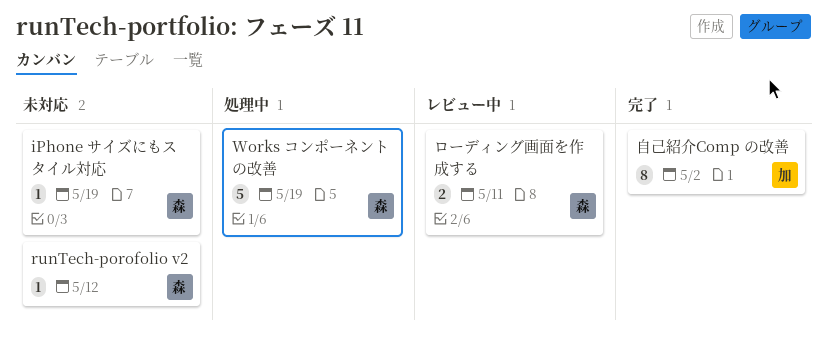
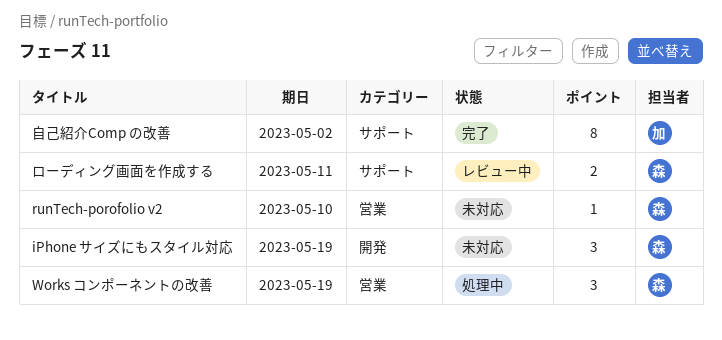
iPhone サイズにもスタイル対応, estimate: 1 -> 3
runTech-porofolio v2, due: May 12 -> May 10
Works コンポーネントの改善, estimate: 5 -> 3

